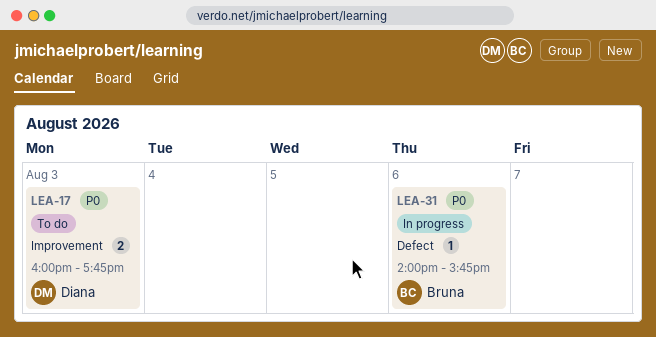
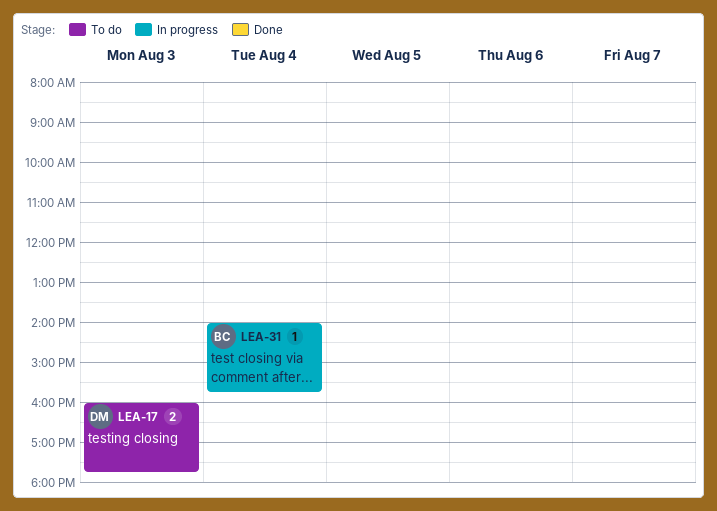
LEA-31, day: Aug 6 -> Aug 4

